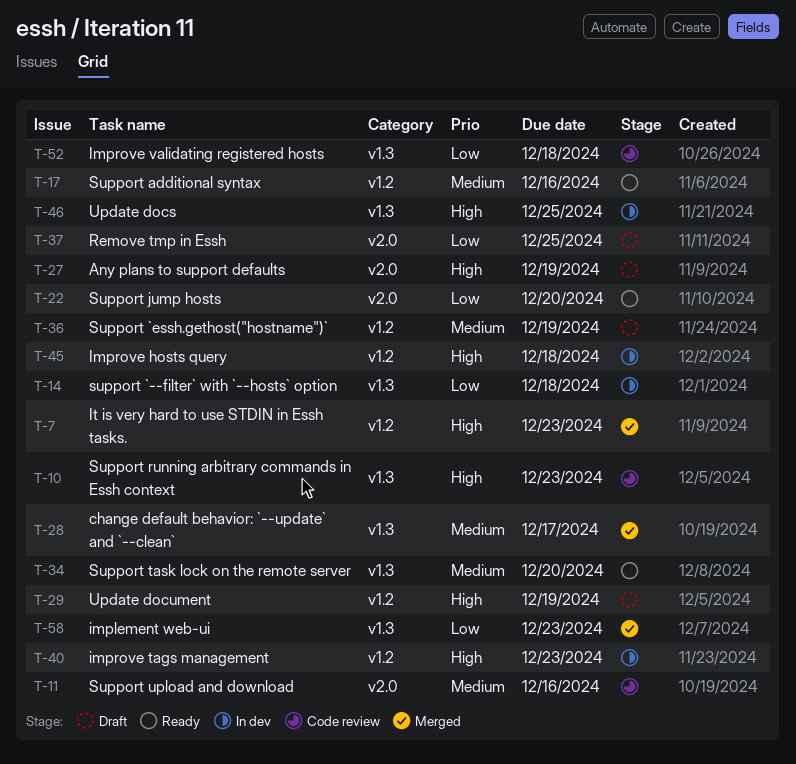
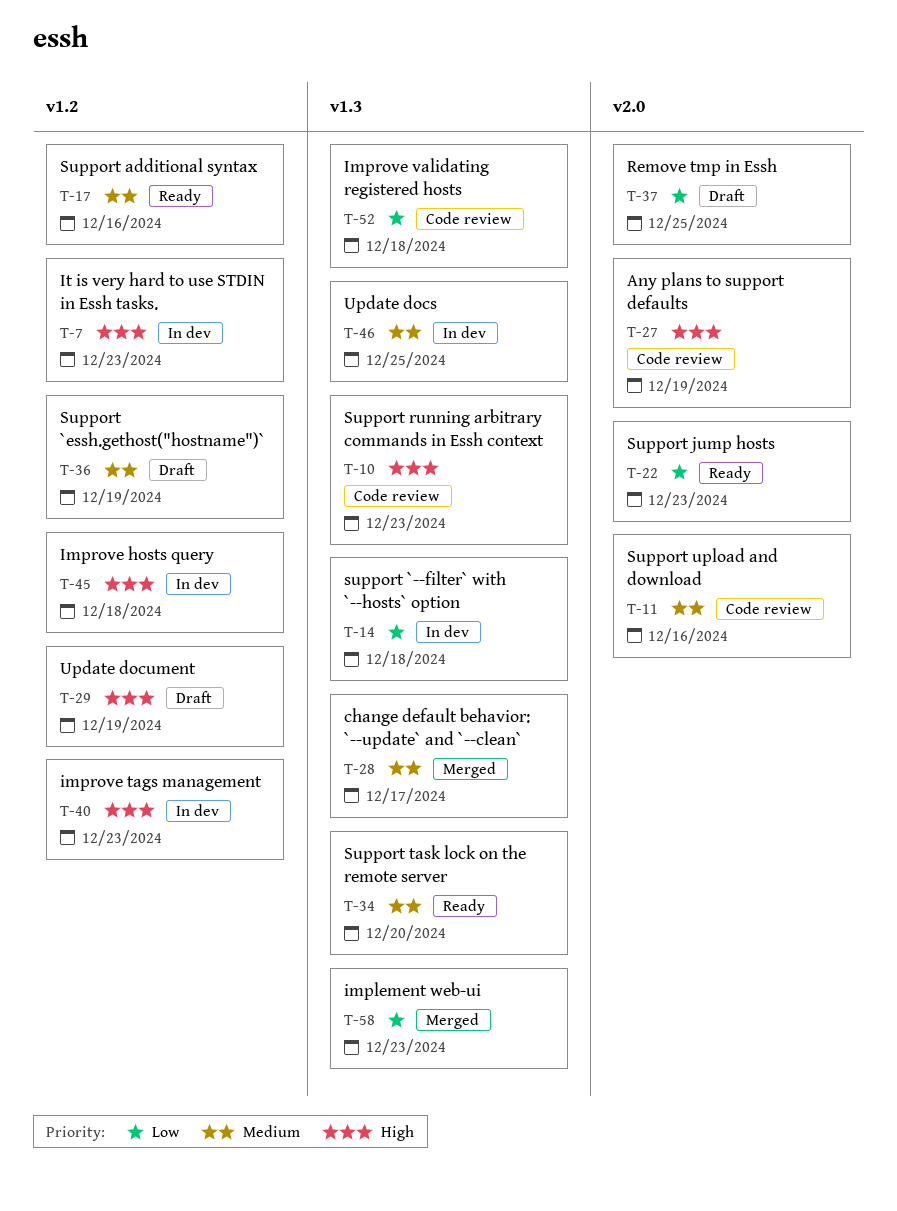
T-7, status: Merged -> In dev
T-22, due: Dec 20 -> Dec 23
T-27, status: Draft -> Code review
T-46, priority: High -> Medium

